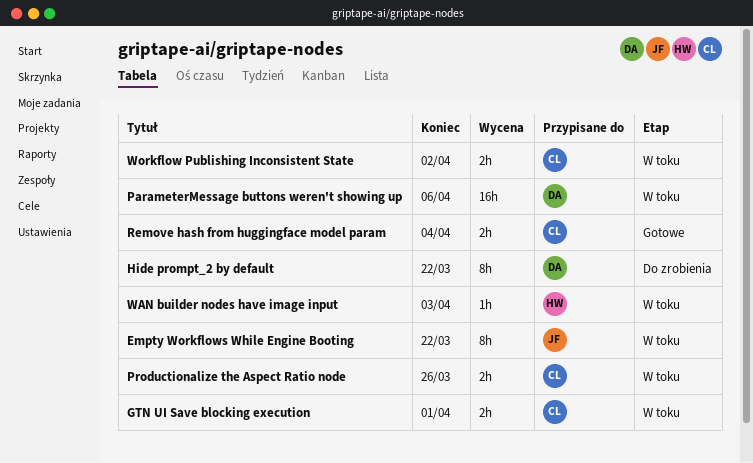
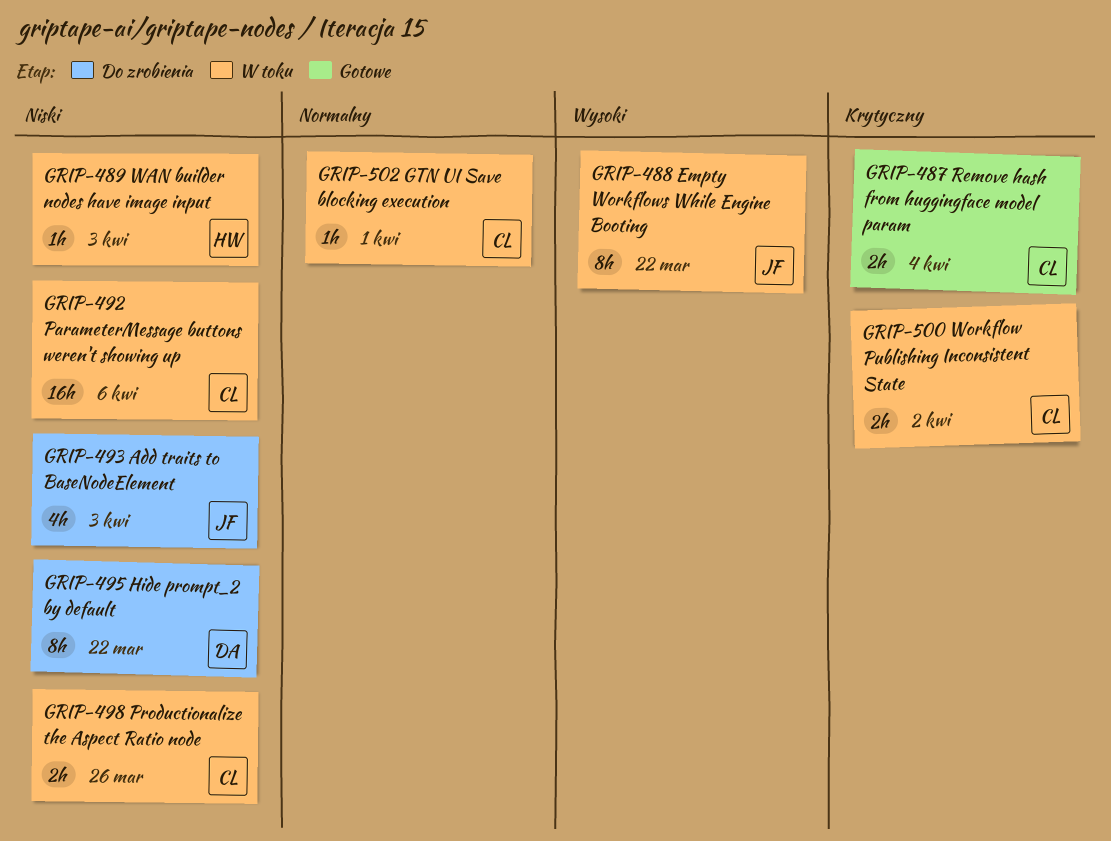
Add traits to BaseNodeElement: none -> present
GTN UI Save blocking execution, estimate: 2h -> 1h
ParameterMessage buttons weren't showing up, owner: DA -> CL

